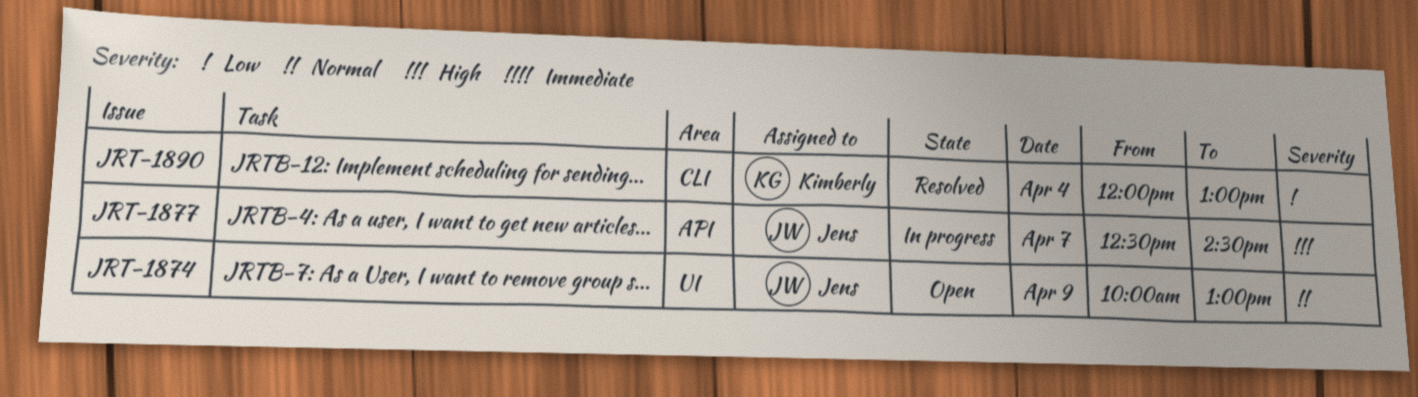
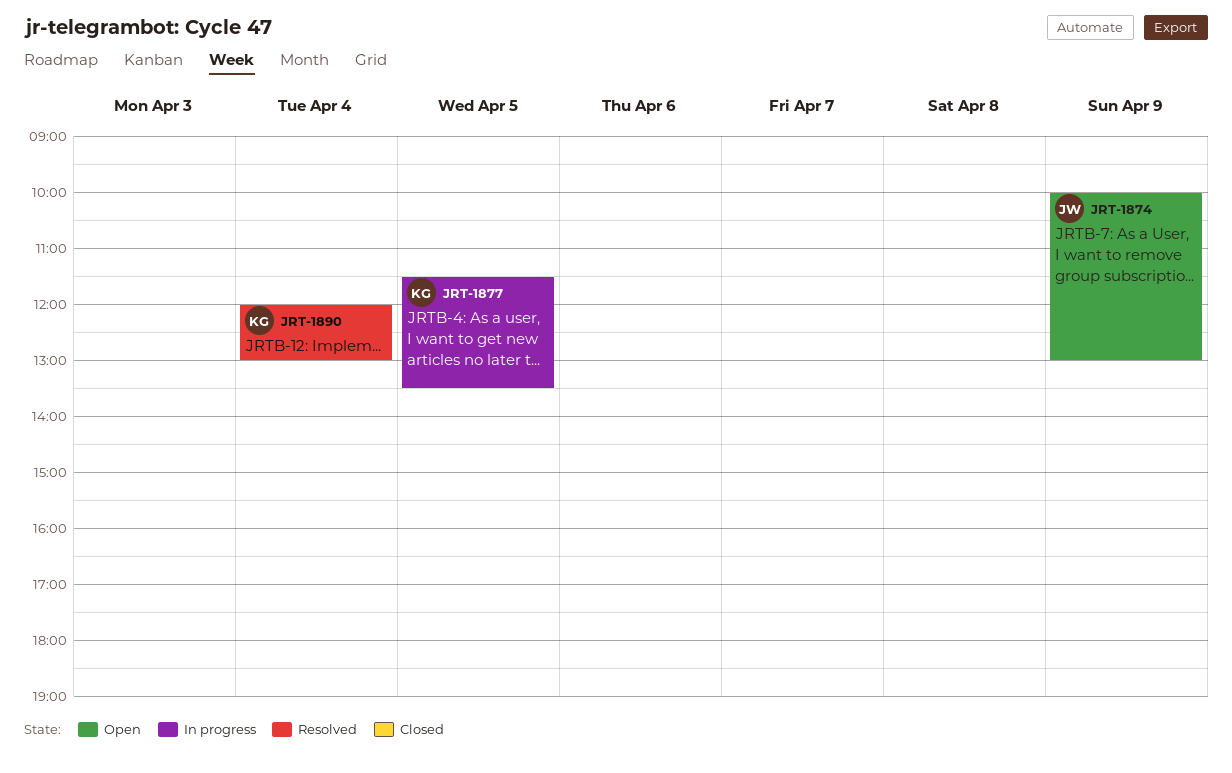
JRT-1877, owner: Jens -> Kimberly
JRT-1877, day: Apr 7 -> Apr 5
JRT-1877, begins: 12:30 -> 11:30
JRT-1877, ends: 14:30 -> 13:30

